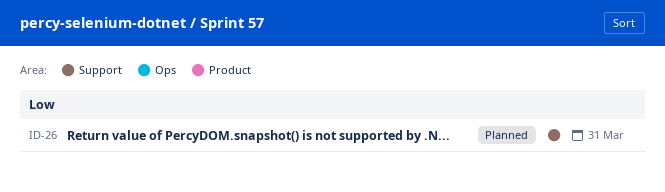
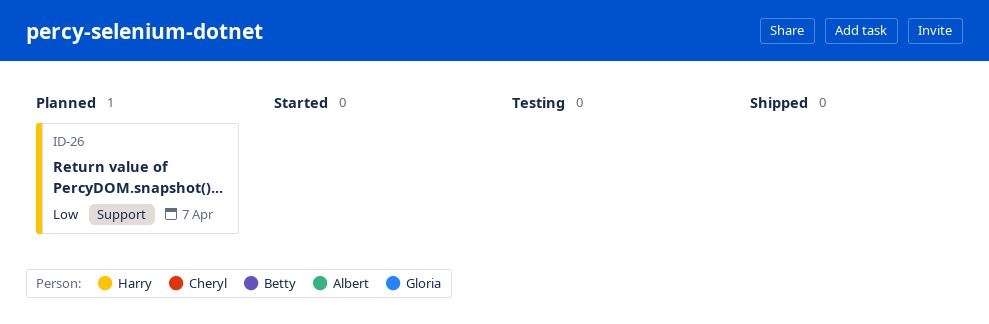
ID-26, due: Mar 31 -> Apr 7

